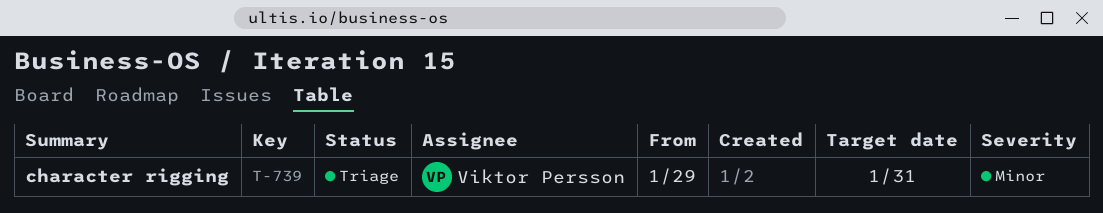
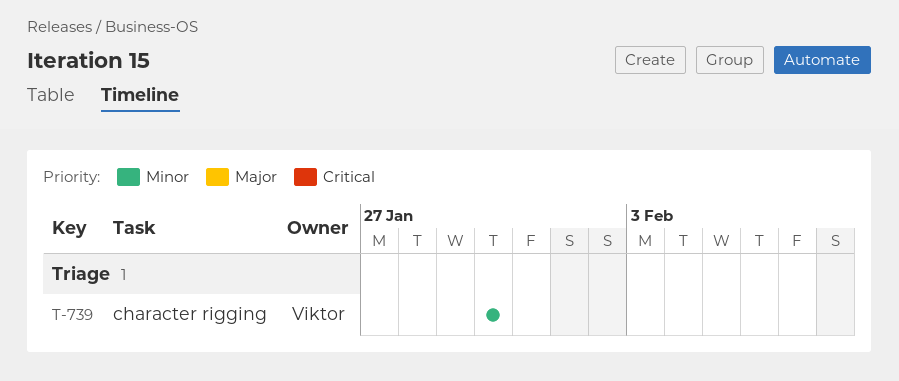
T-739, start: Jan 29 -> Jan 30
T-739, due: Jan 31 -> Jan 30

